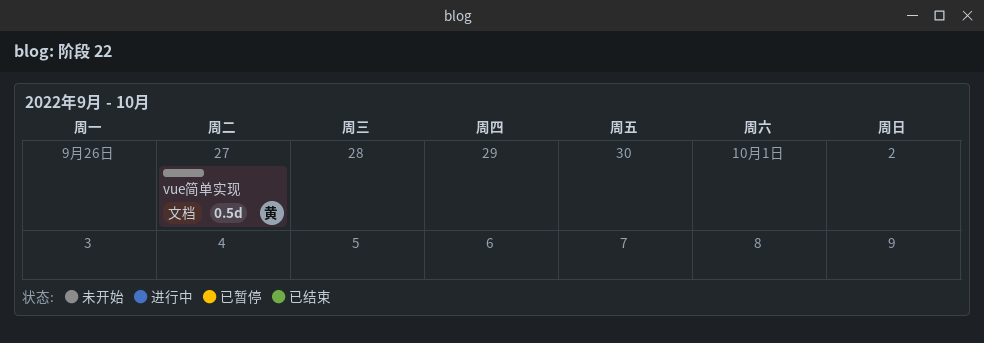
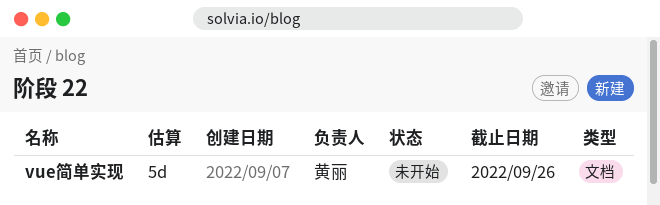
vue简单实现, estimate: 0.5d -> 5d
vue简单实现, due: Sep 27 -> Sep 26

